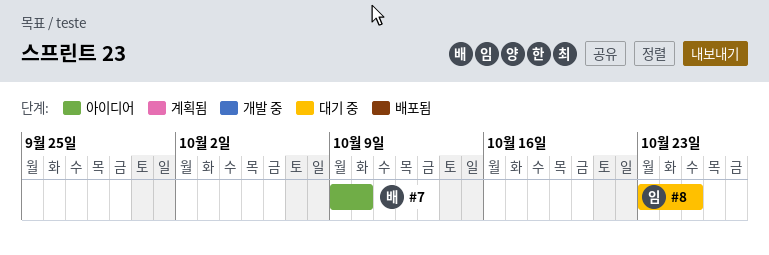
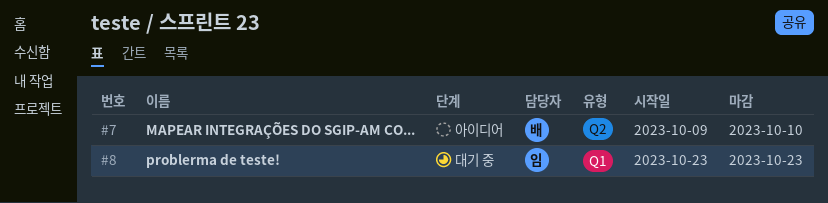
#8, due: Oct 25 -> Oct 23

